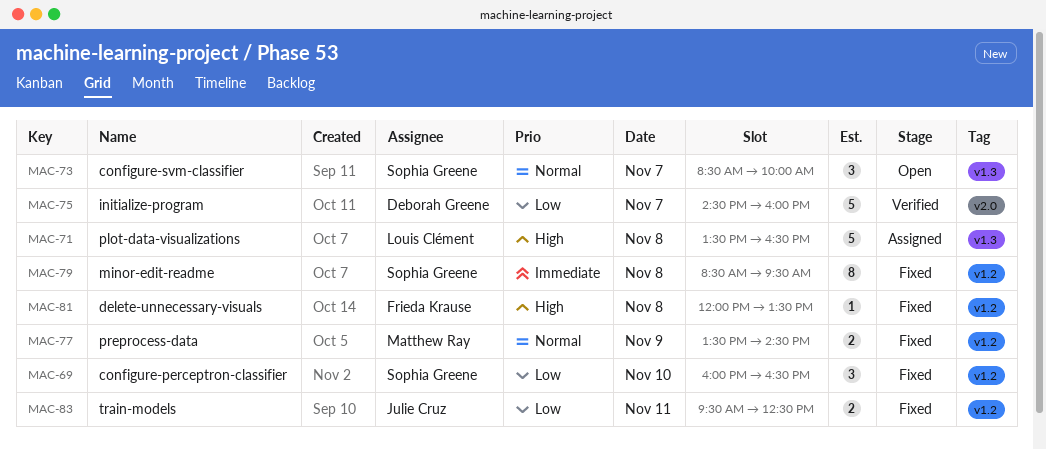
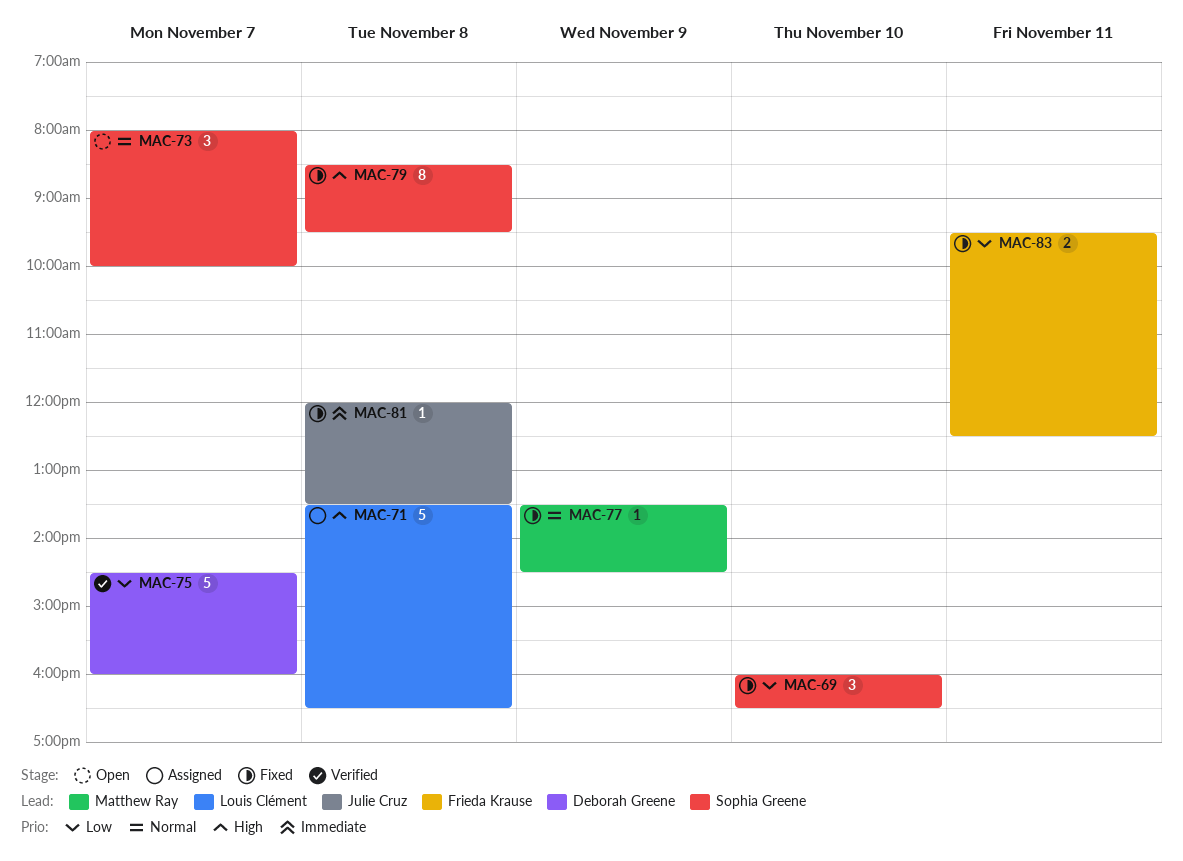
MAC-73, begins: 08:30 -> 08:00
MAC-77, estimate: 2 -> 1
MAC-79, priority: Immediate -> High
MAC-81, owner: Frieda Krause -> Julie Cruz
MAC-81, priority: High -> Immediate
MAC-83, owner: Julie Cruz -> Frieda Krause

